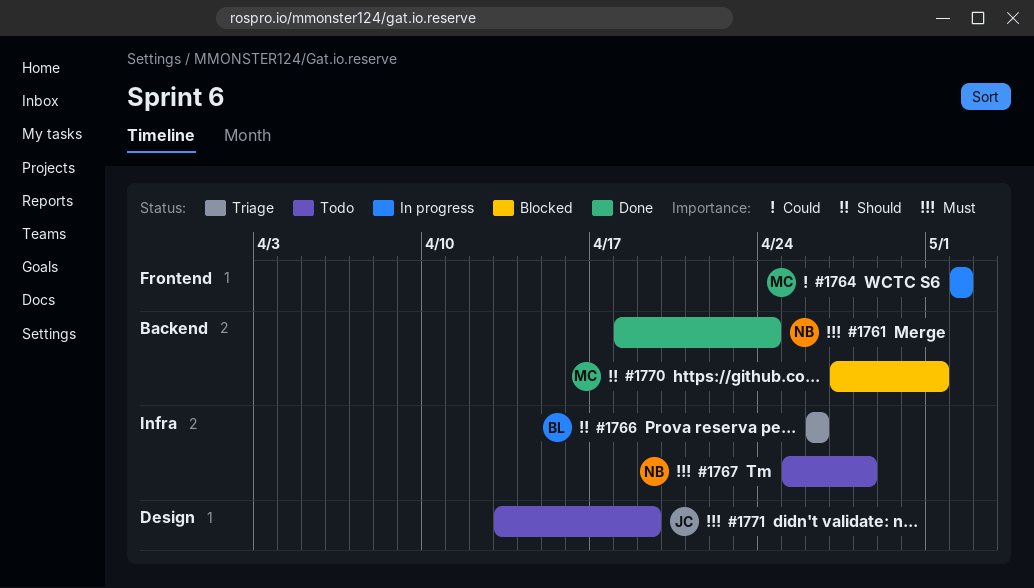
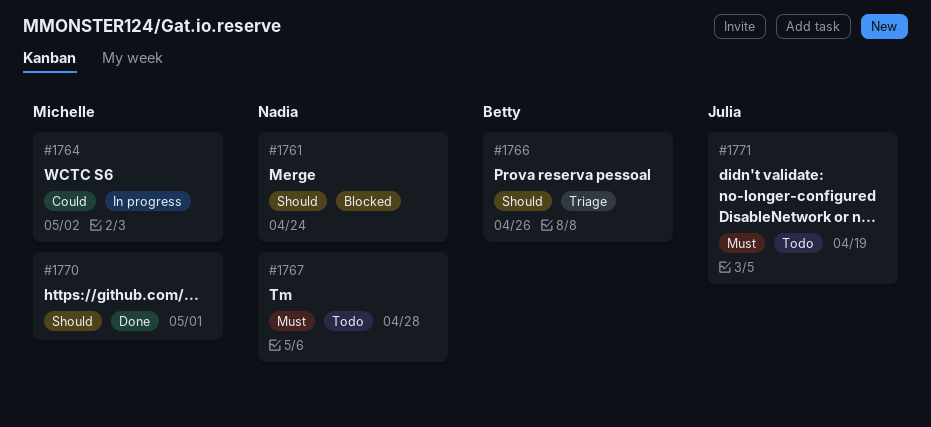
#1761, status: Done -> Blocked
#1761, priority: Must -> Should
#1770, status: Blocked -> Done

